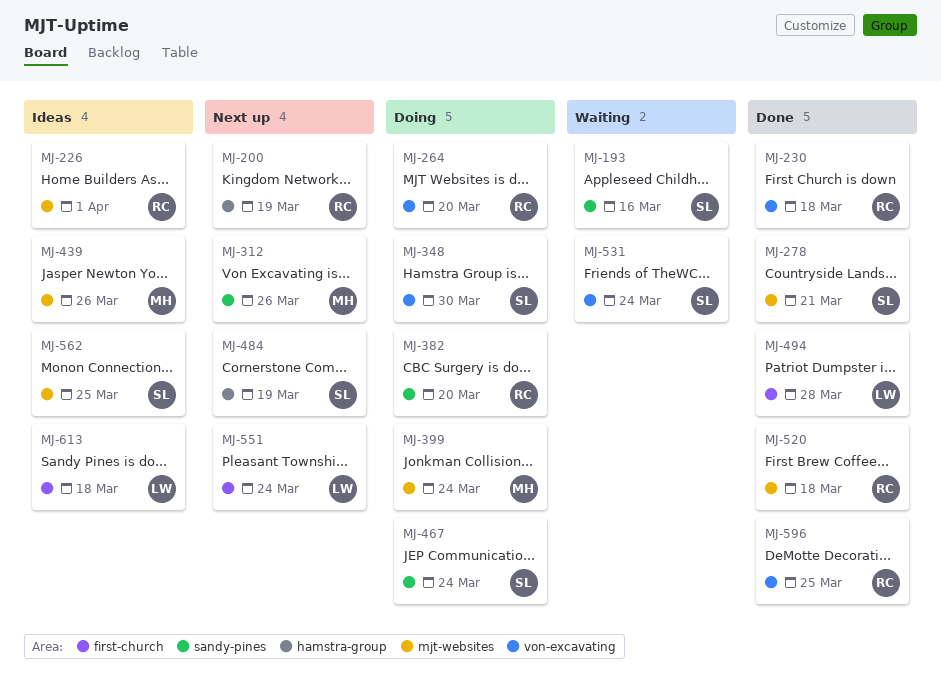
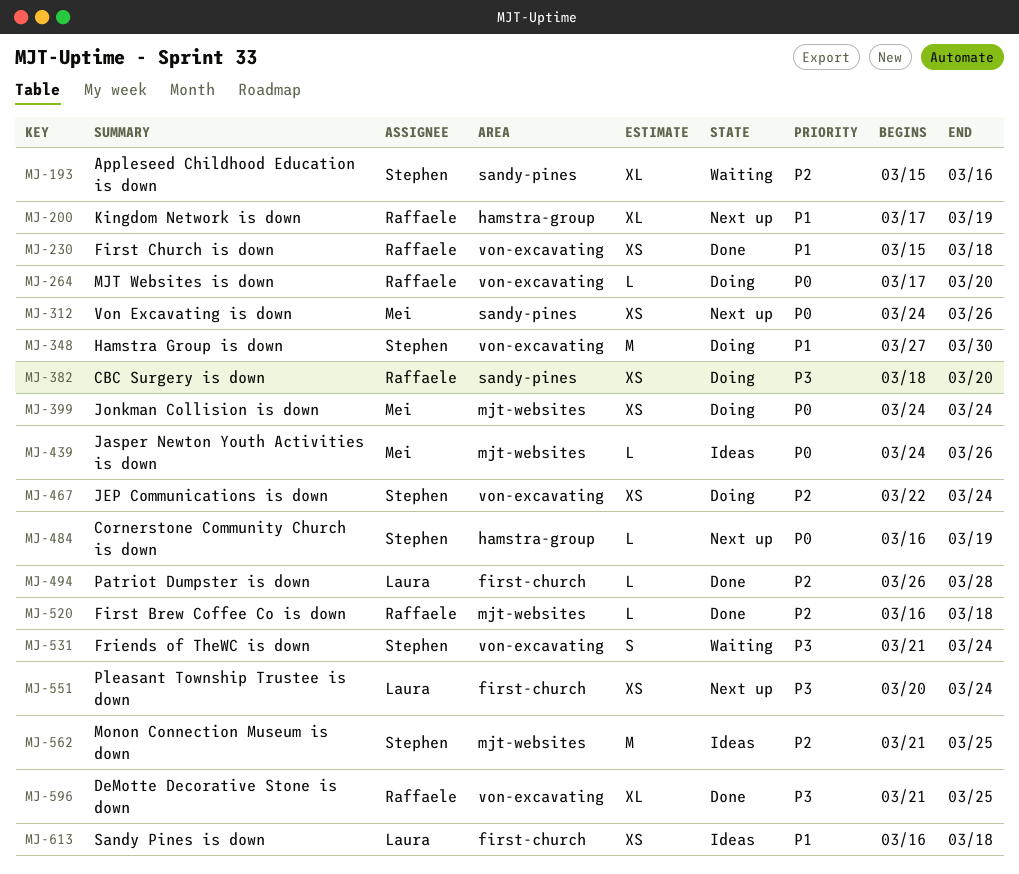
MJ-226: present -> none
MJ-278: present -> none
MJ-467, label: sandy-pines -> von-excavating

